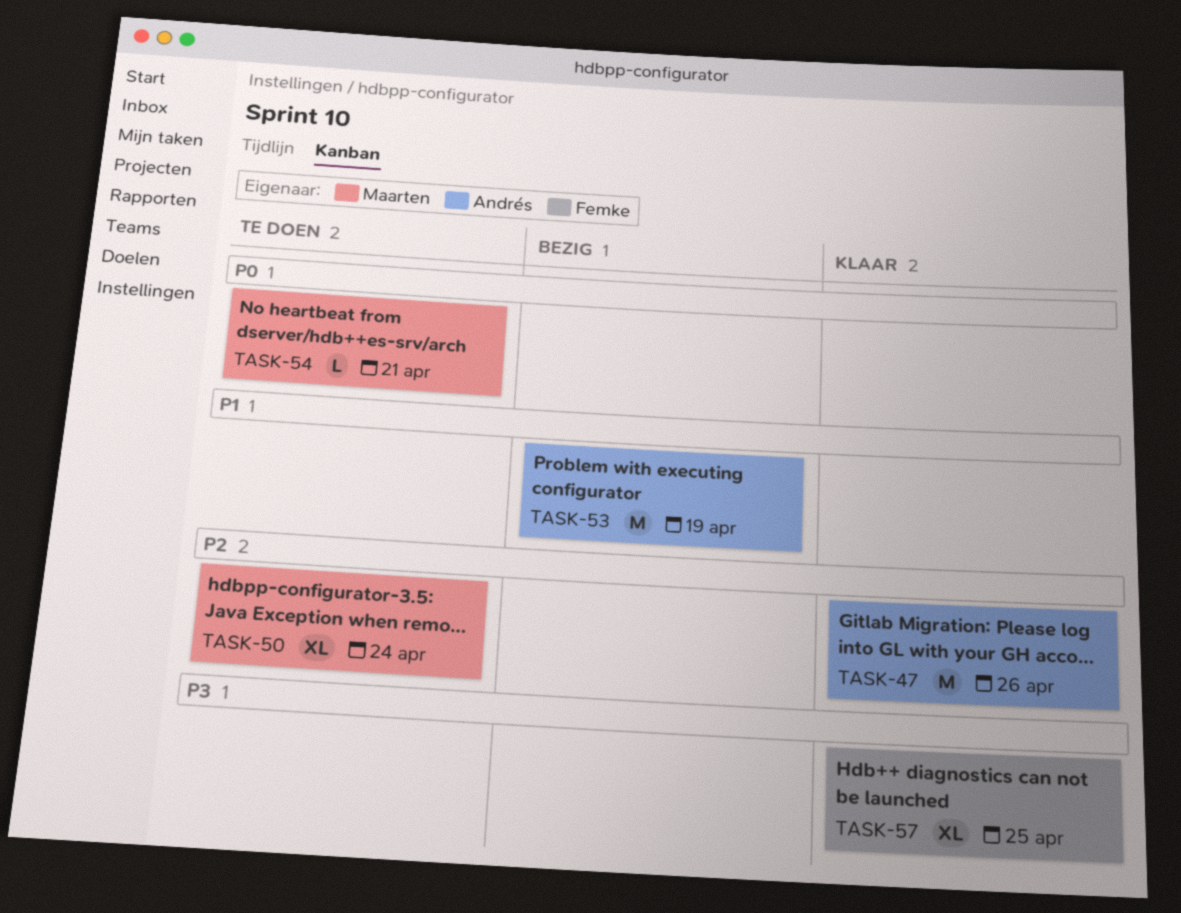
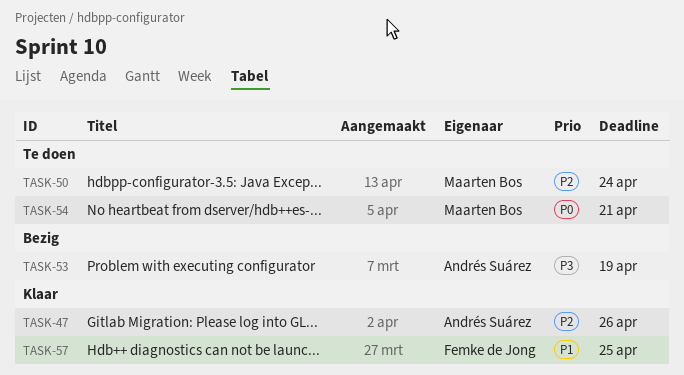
TASK-53, priority: P1 -> P3
TASK-57, priority: P3 -> P1

